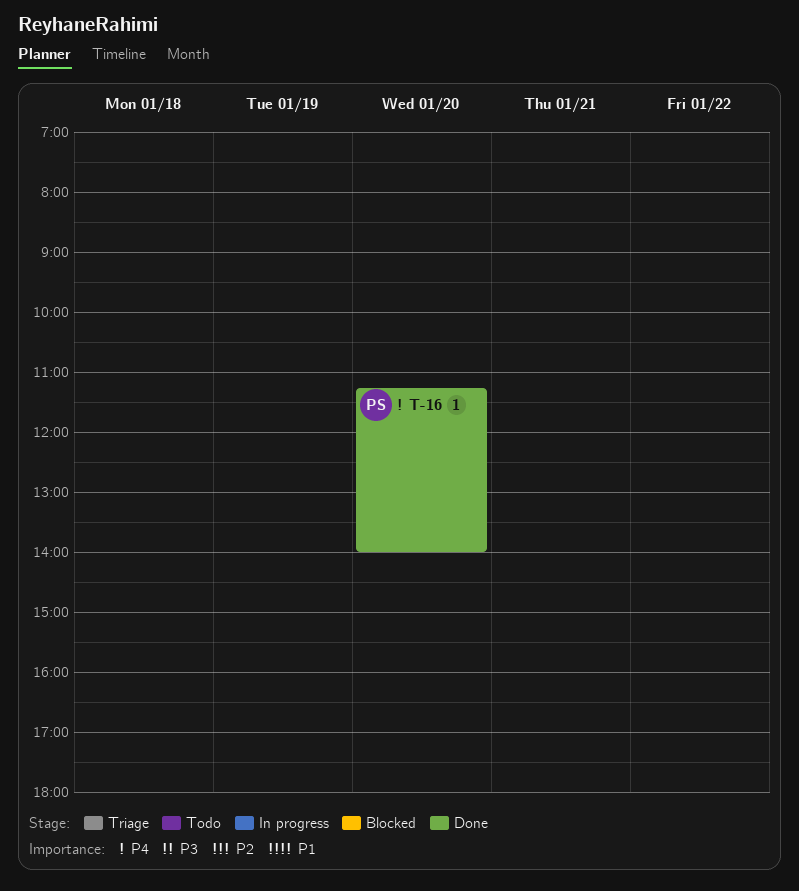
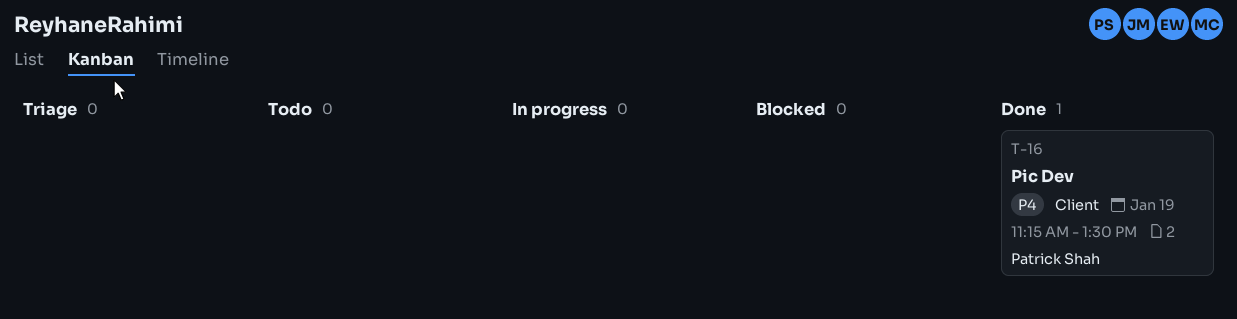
T-16, day: Jan 20 -> Jan 19
T-16, ends: 14:00 -> 13:30

